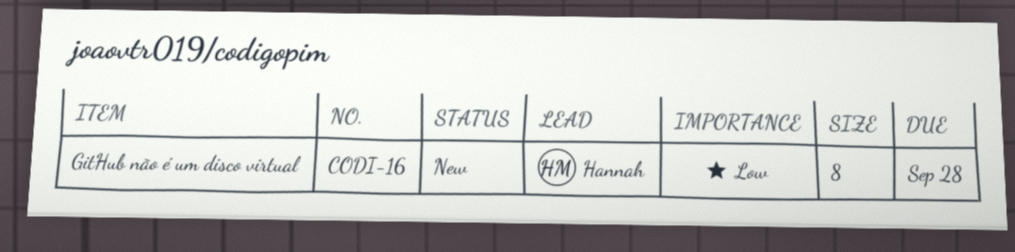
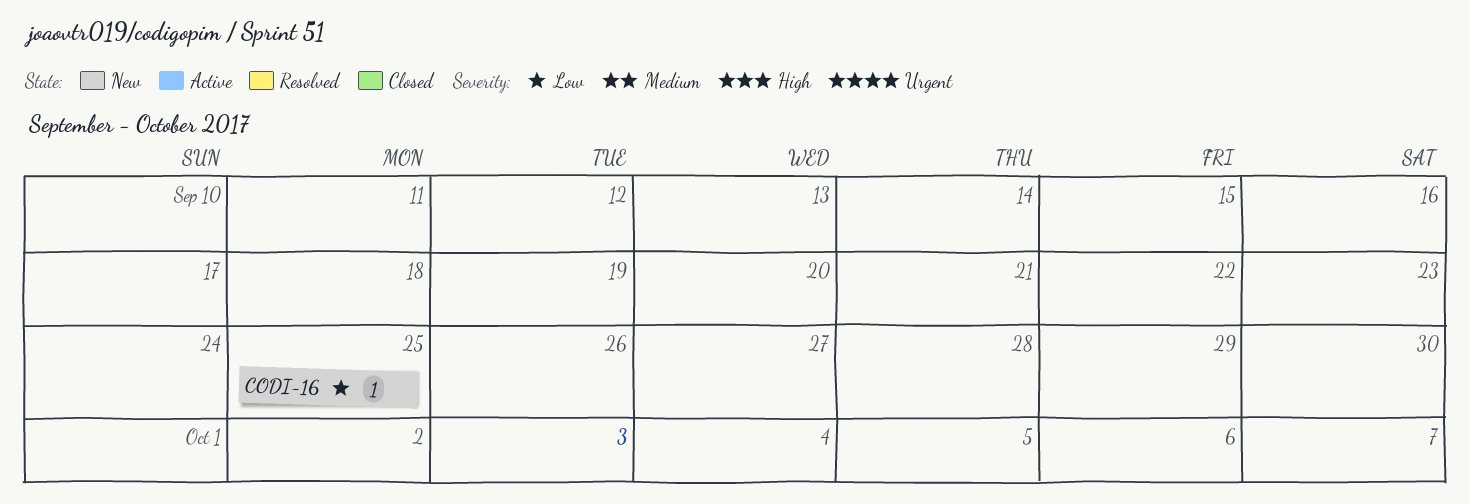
CODI-16, estimate: 8 -> 1
CODI-16, due: Sep 28 -> Sep 25

